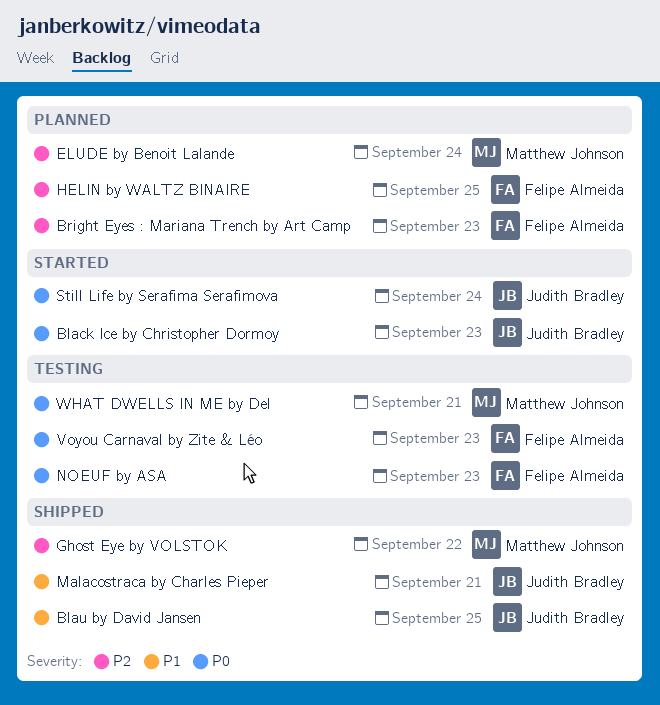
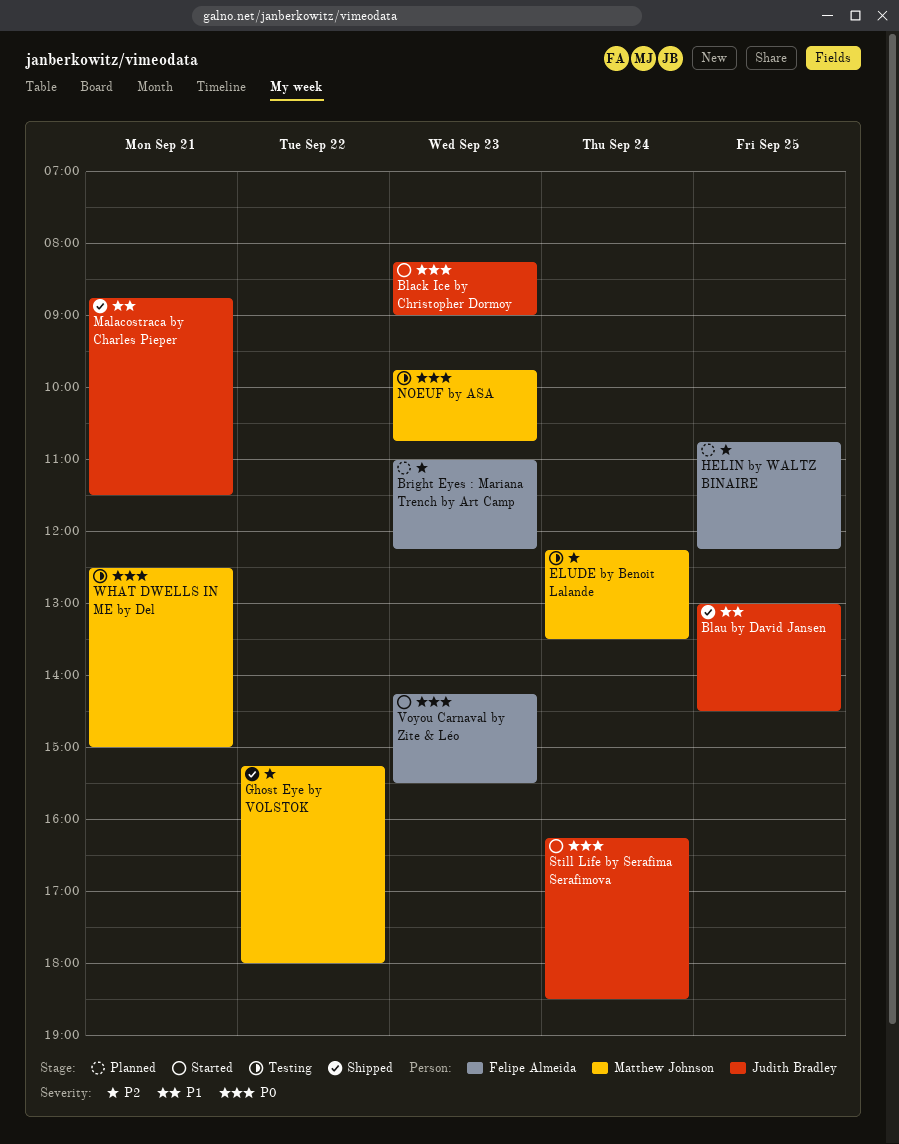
ELUDE by Benoit Lalande, status: Planned -> Testing
NOEUF by ASA, owner: Felipe Almeida -> Matthew Johnson
Voyou Carnaval by Zite & Léo, status: Testing -> Started

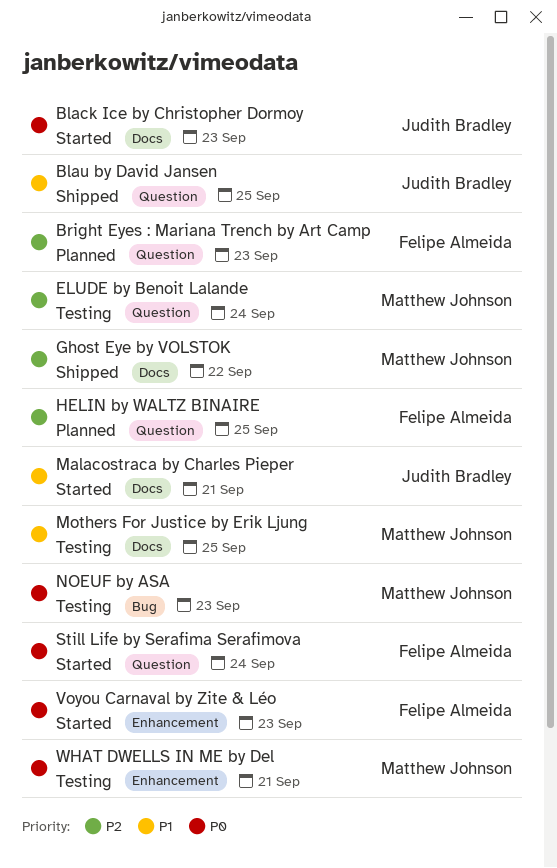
Malacostraca by Charles Pieper, status: Shipped -> Started
Mothers For Justice by Erik Ljung: none -> present
Still Life by Serafima Serafimova, owner: Judith Bradley -> Felipe Almeida

